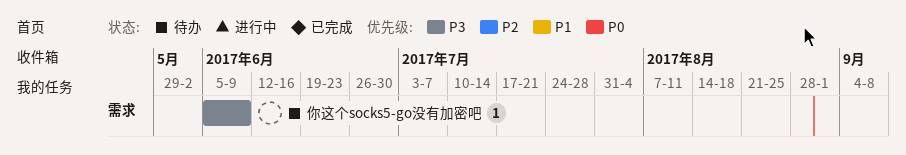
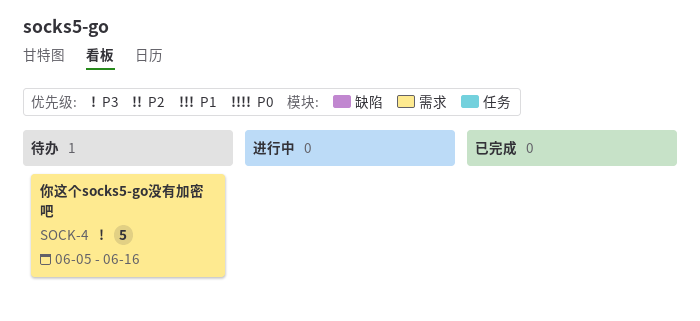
你这个socks5-go没有加密吧, estimate: 1 -> 5
你这个socks5-go没有加密吧, due: Jun 9 -> Jun 16

